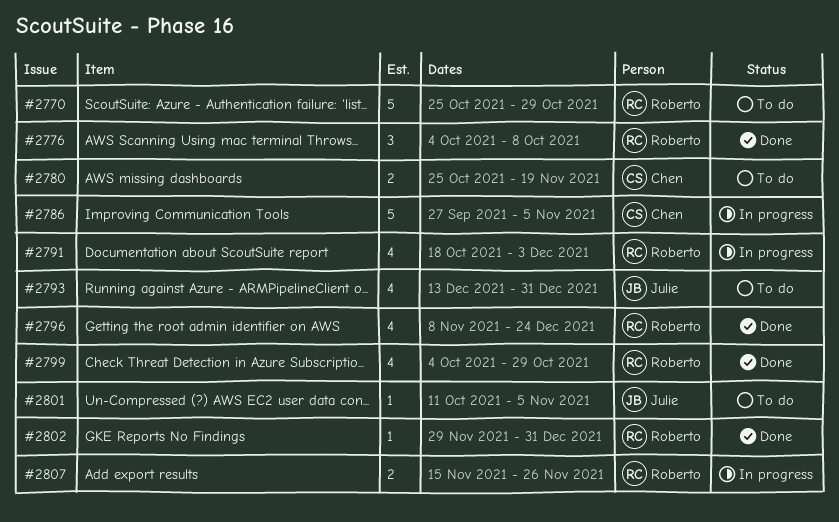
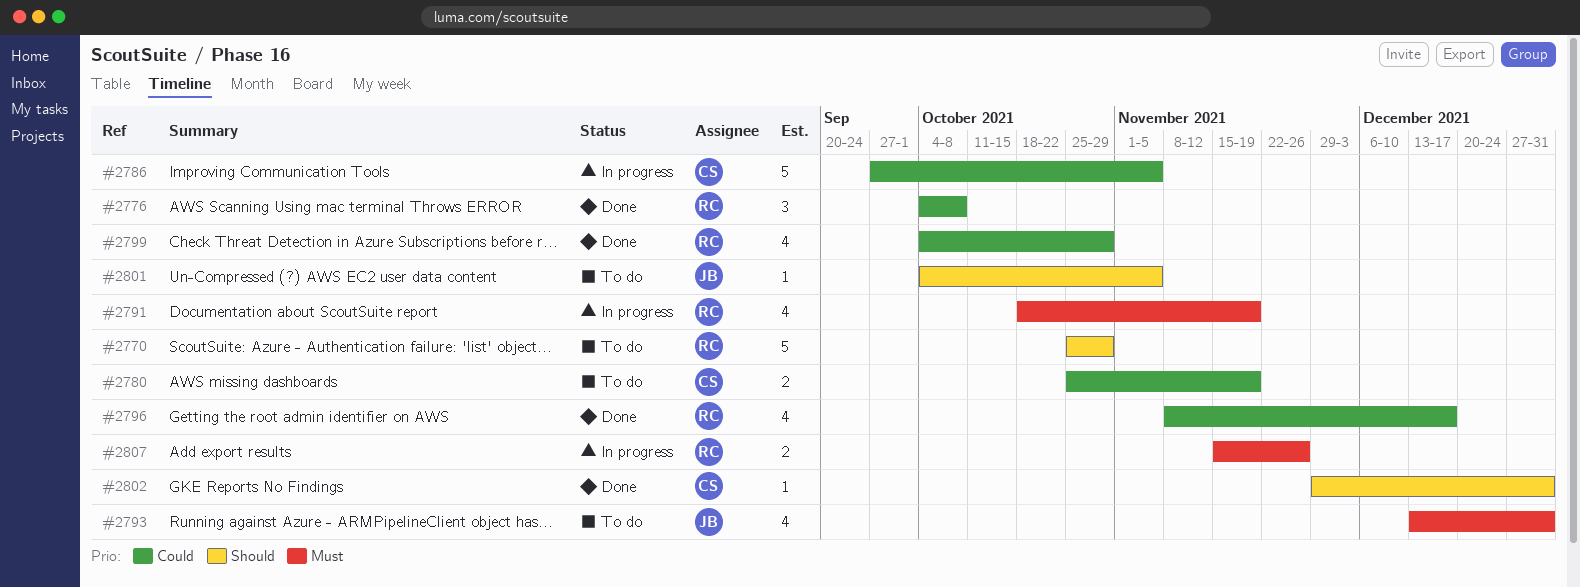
#2791, due: Dec 3 -> Nov 19
#2796, due: Dec 24 -> Dec 17
#2801, start: Oct 11 -> Oct 4
#2802, owner: Roberto -> Chen

